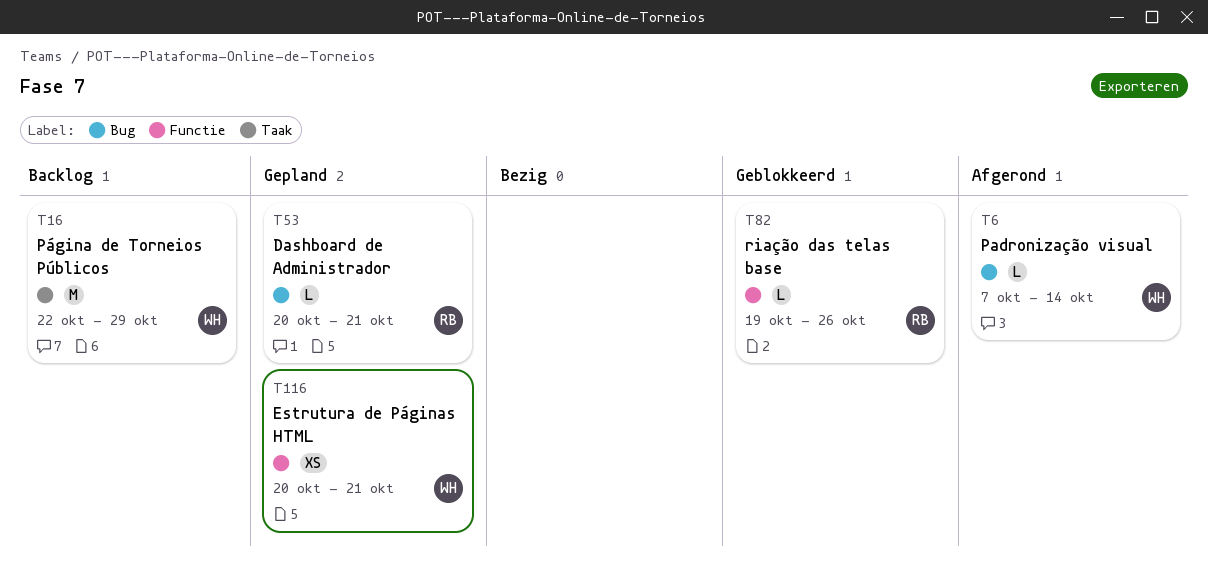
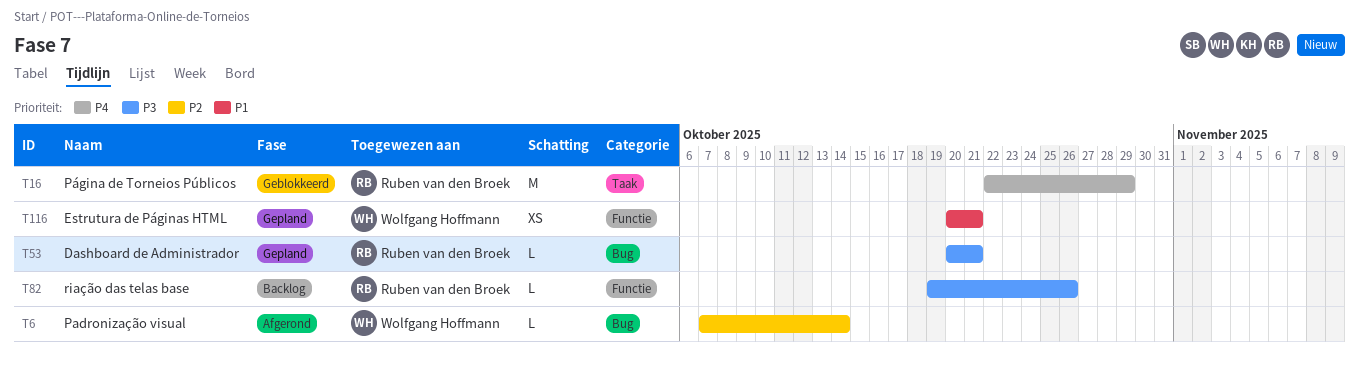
T16, status: Backlog -> Geblokkeerd
T16, owner: Wolfgang Hoffmann -> Ruben van den Broek
T82, status: Geblokkeerd -> Backlog

